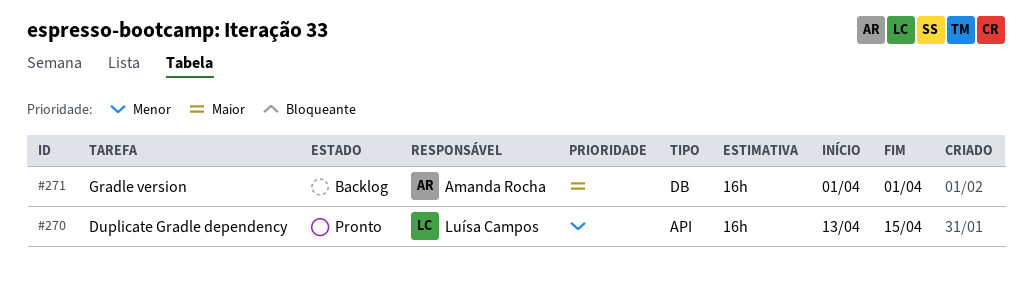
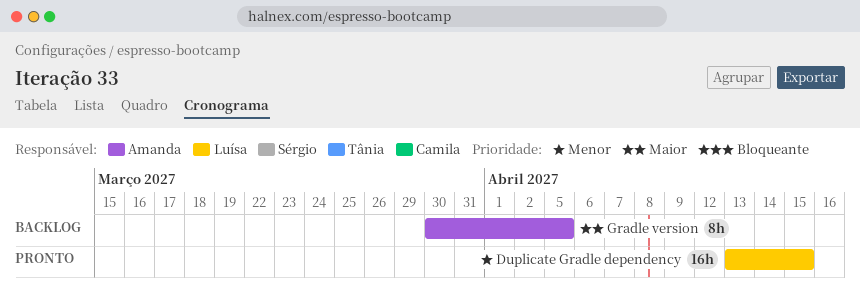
Gradle version, estimate: 16h -> 8h
Gradle version, start: Apr 1 -> Mar 30
Gradle version, due: Apr 1 -> Apr 5

